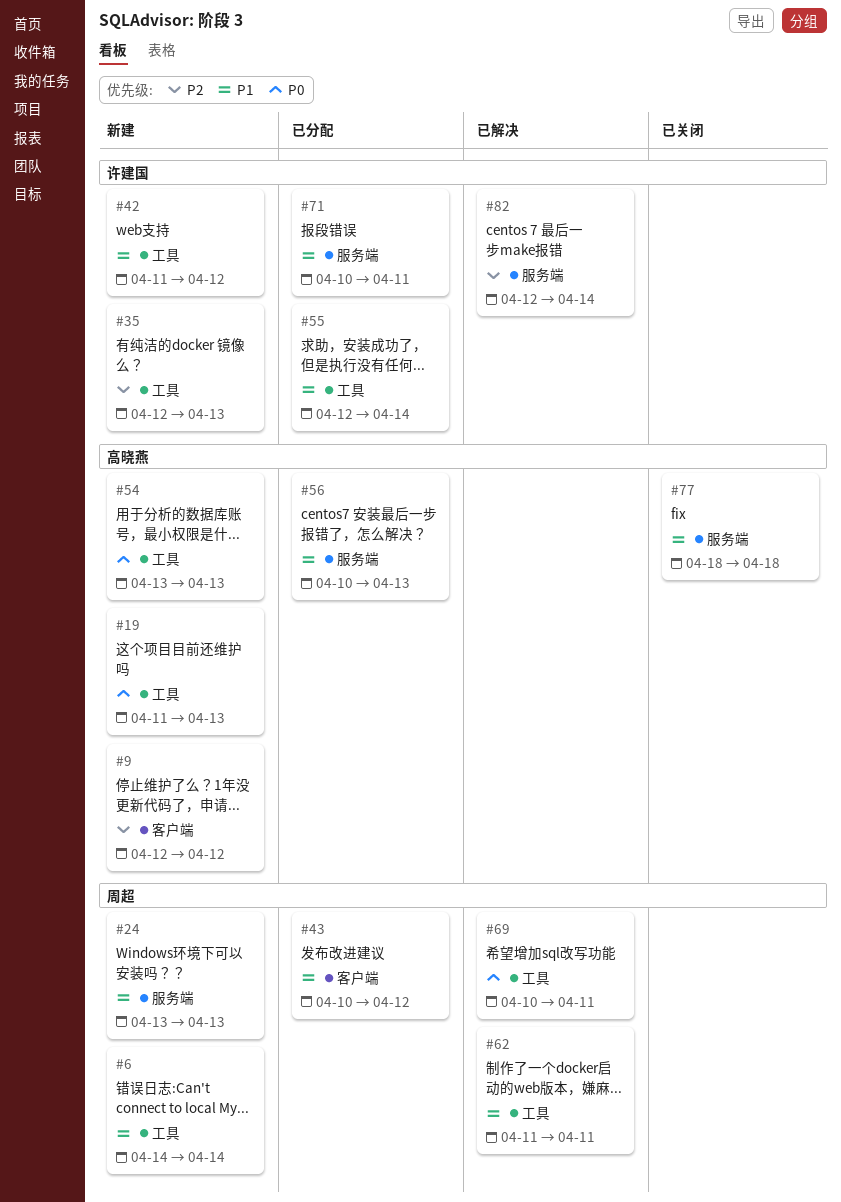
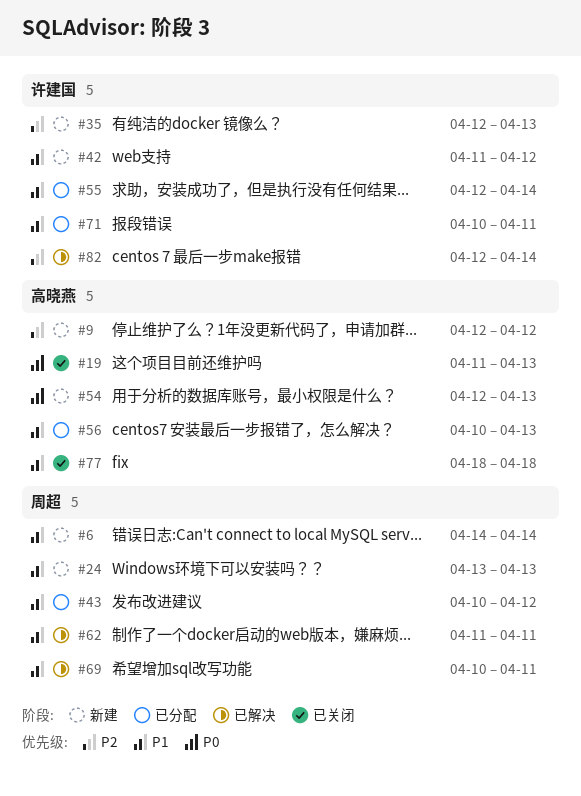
#19, status: 新建 -> 已关闭
#54, start: Apr 13 -> Apr 12
#69, priority: P0 -> P1

